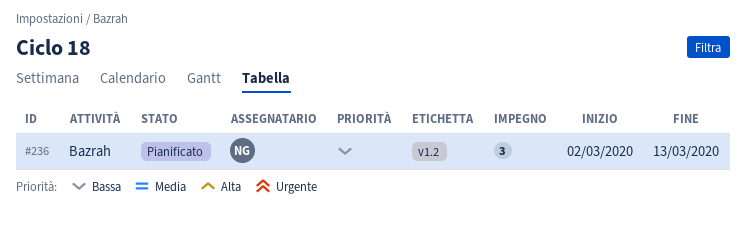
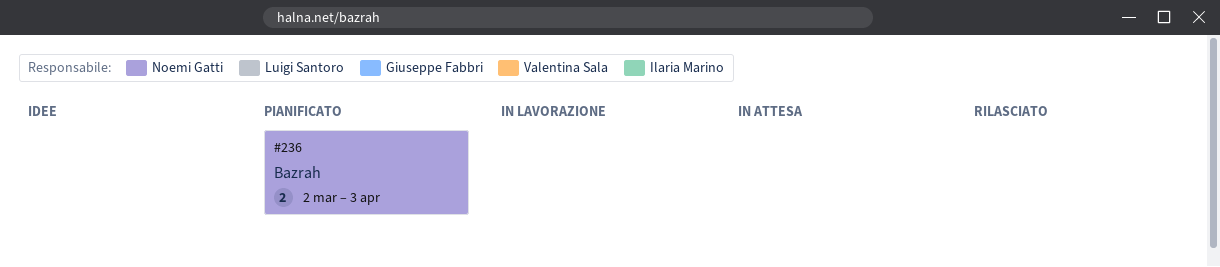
#236, estimate: 3 -> 2
#236, due: Mar 13 -> Apr 3

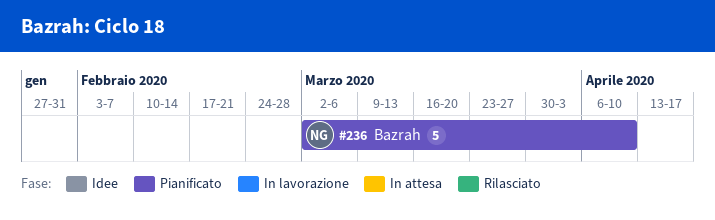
#236, estimate: 2 -> 5
#236, due: Apr 3 -> Apr 10

